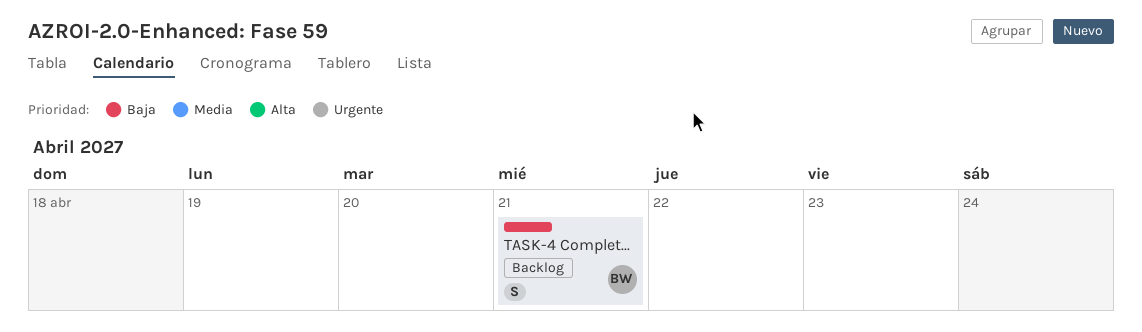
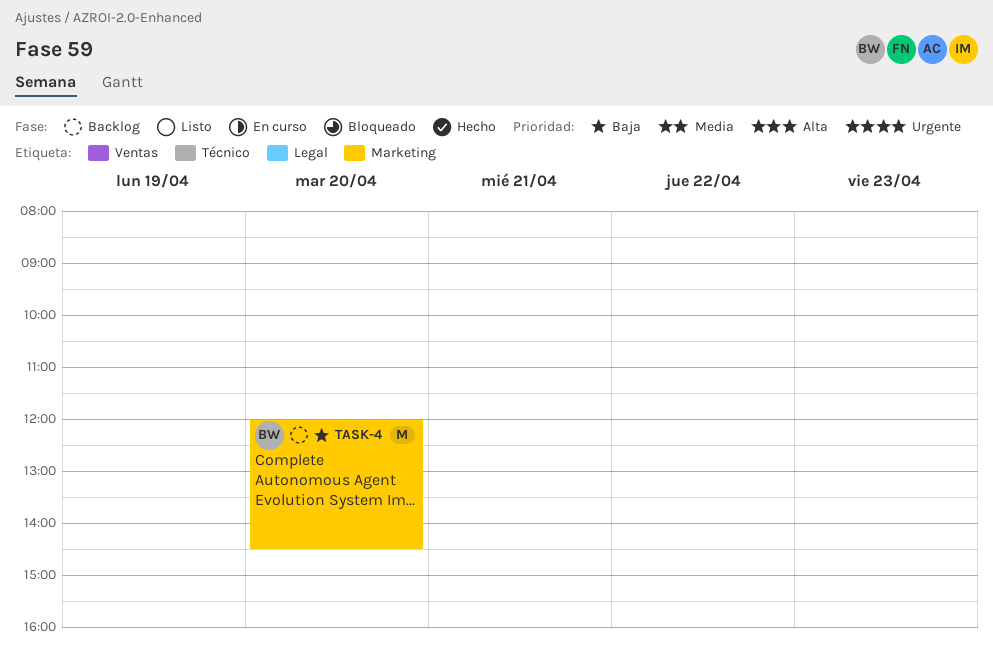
TASK-4, estimate: S -> M
TASK-4, day: Apr 21 -> Apr 20

